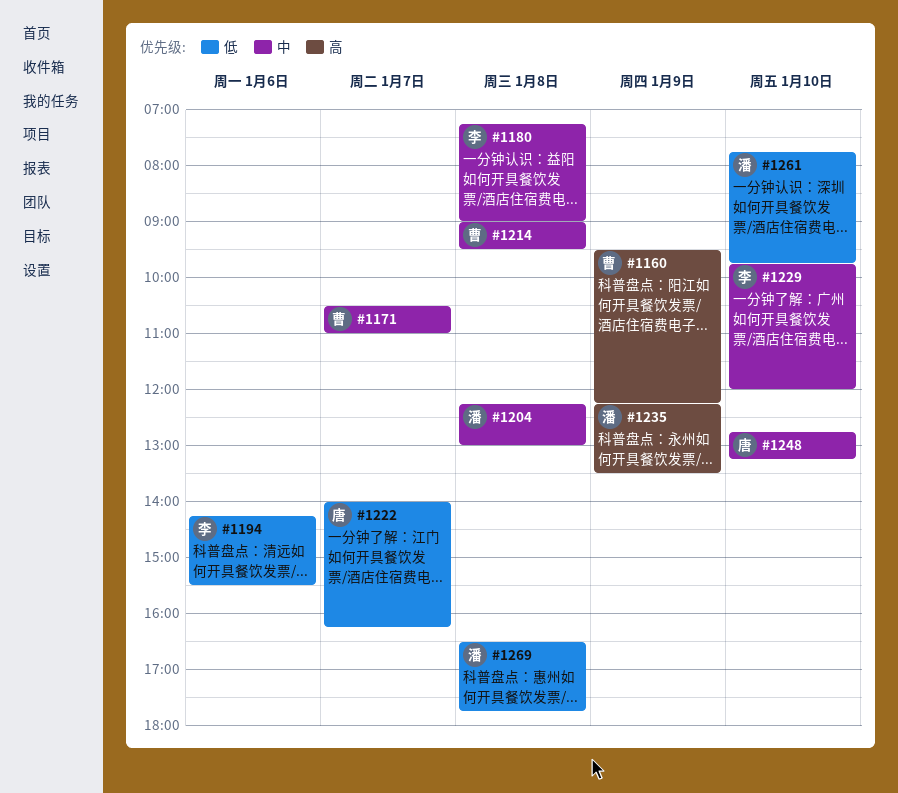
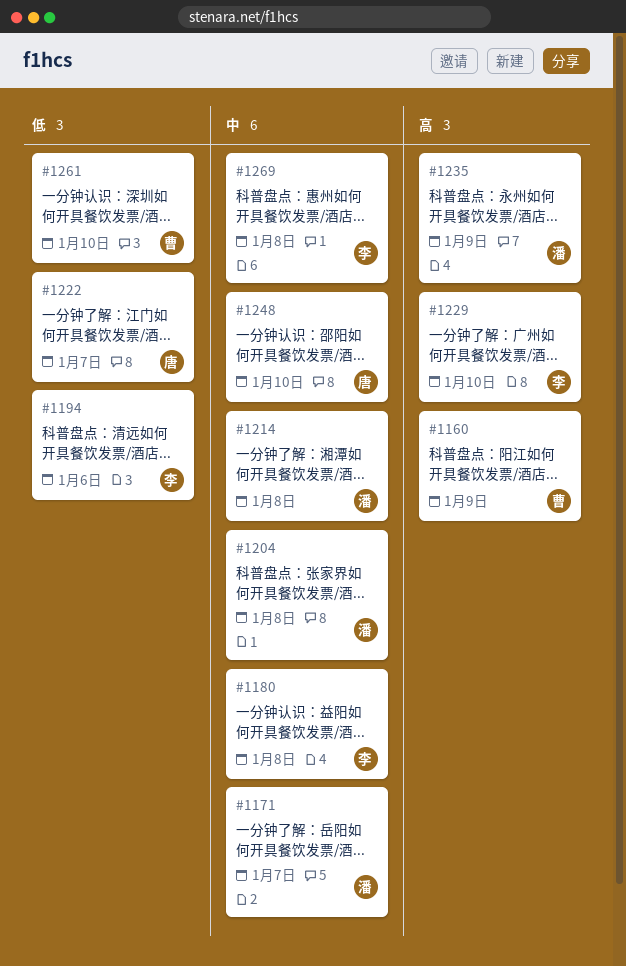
#1171, owner: 曹 -> 潘
#1214, owner: 曹 -> 潘
#1229, priority: 中 -> 高
#1261, owner: 潘 -> 曹
#1269, owner: 潘 -> 李
#1269, priority: 低 -> 中

